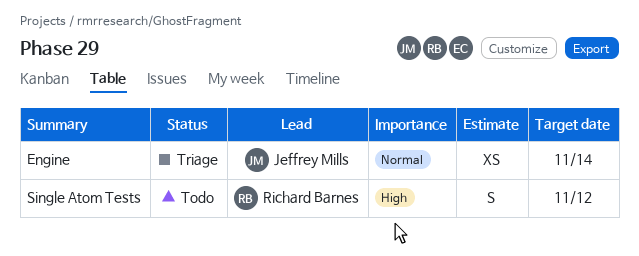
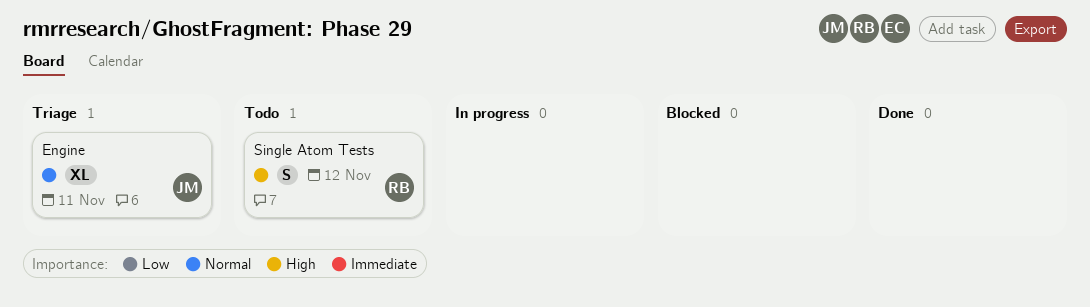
Engine, estimate: XS -> XL
Engine, due: Nov 14 -> Nov 11

